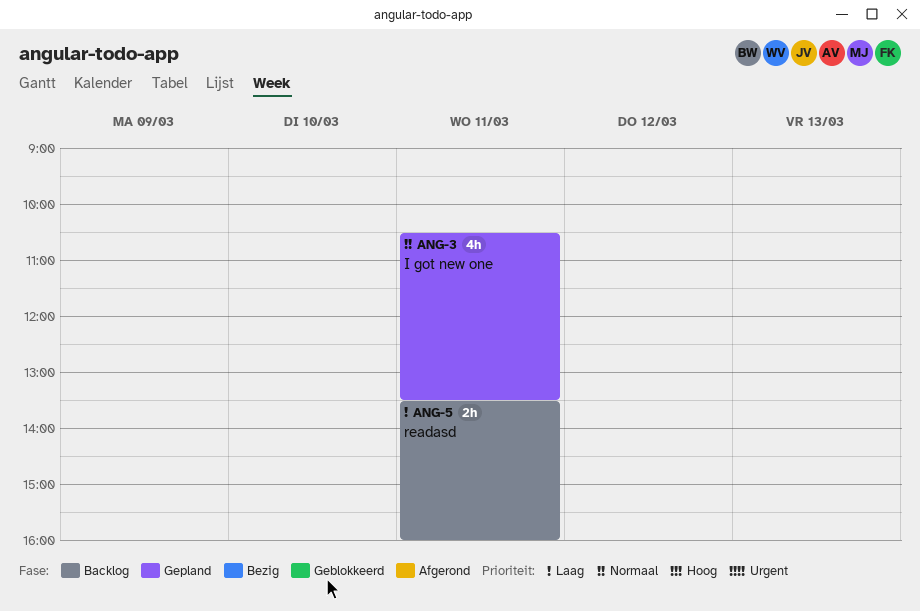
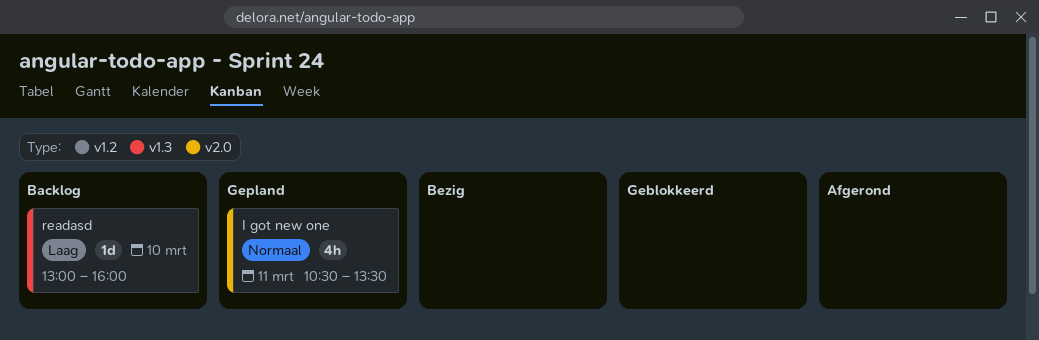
readasd, estimate: 2h -> 1d
readasd, day: Mar 11 -> Mar 10
readasd, begins: 13:30 -> 13:00

